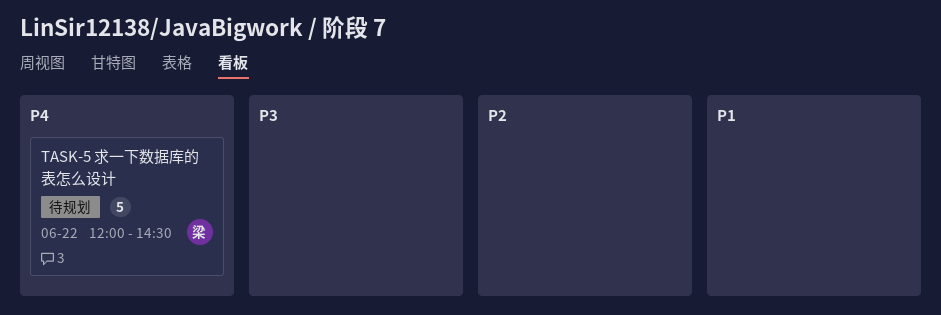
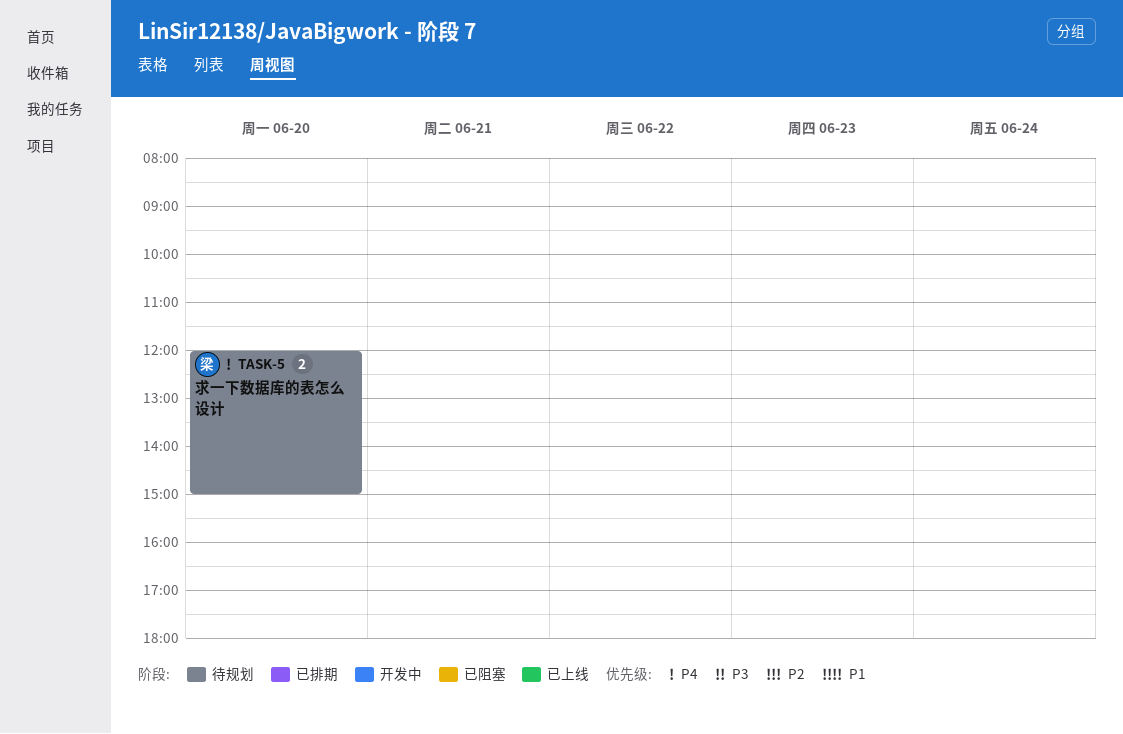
TASK-5, estimate: 5 -> 2
TASK-5, day: Jun 22 -> Jun 20
TASK-5, ends: 14:30 -> 15:00

